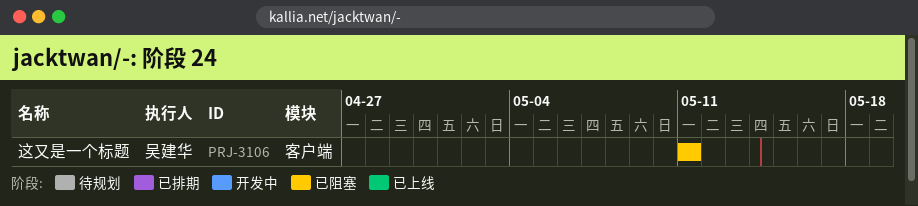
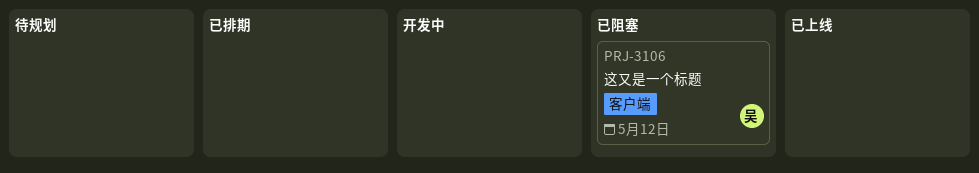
PRJ-3106, due: May 11 -> May 12

